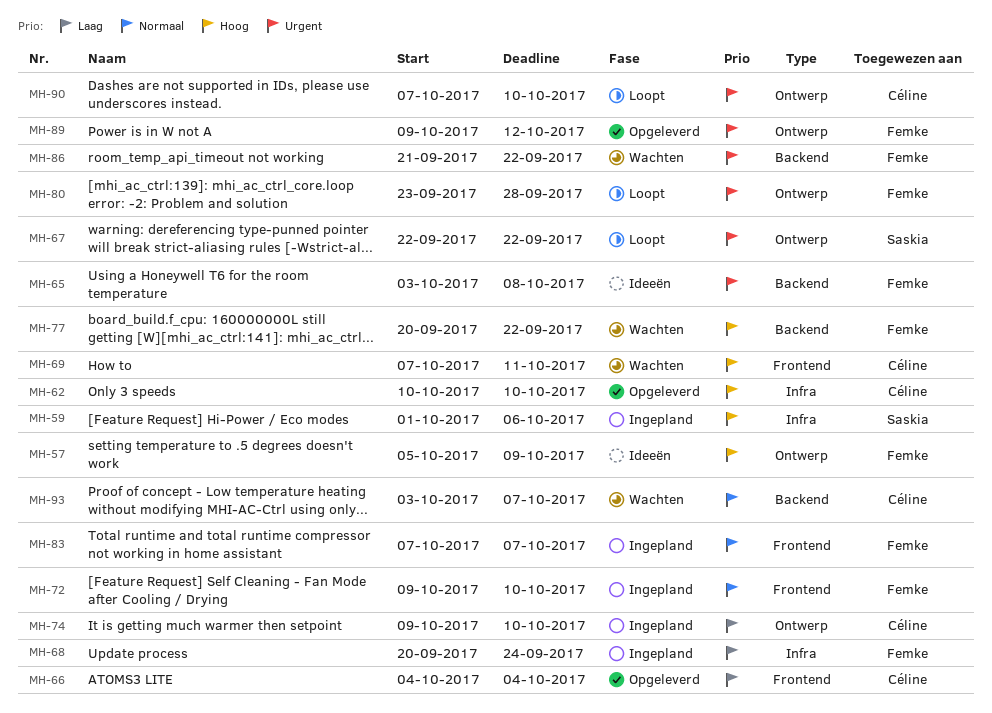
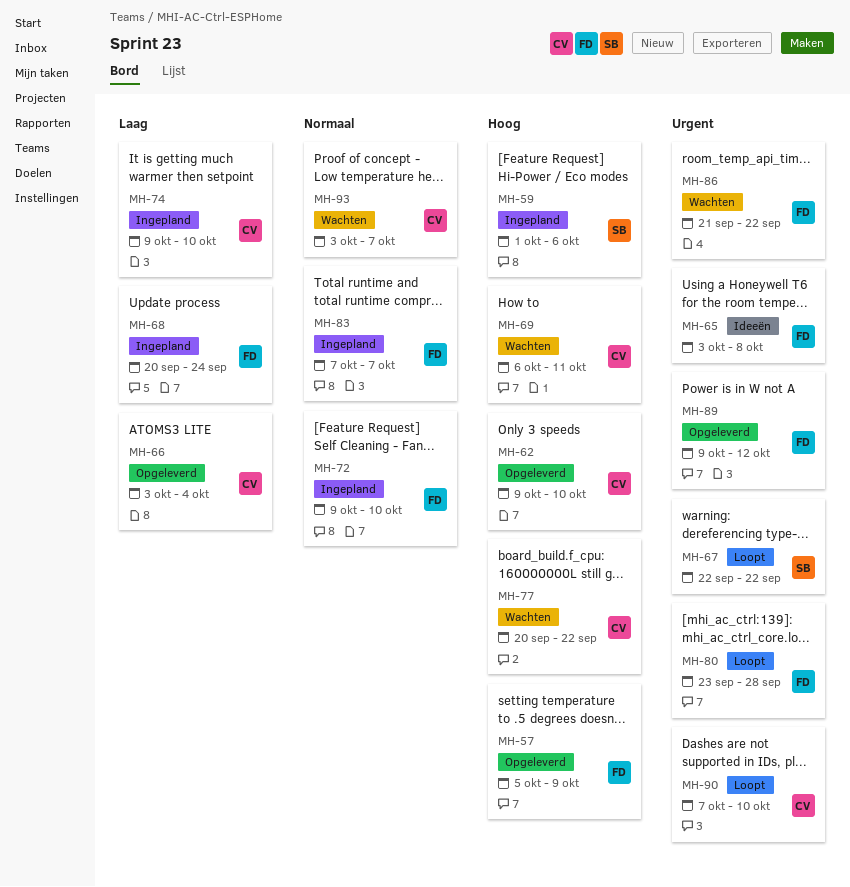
MH-57, status: Ideeën -> Opgeleverd
MH-62, start: Oct 10 -> Oct 9
MH-66, start: Oct 4 -> Oct 3
MH-69, start: Oct 7 -> Oct 6
MH-77, owner: Femke -> Céline

